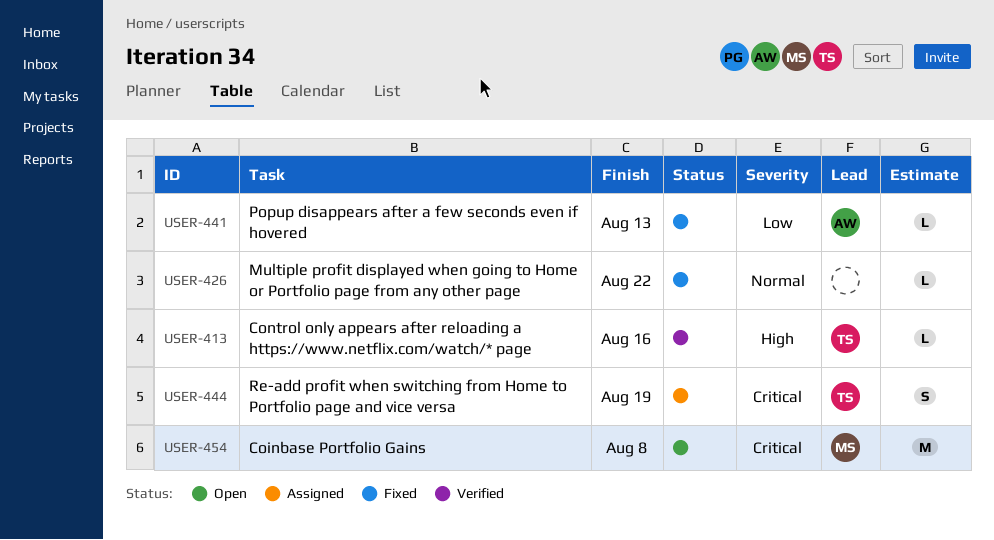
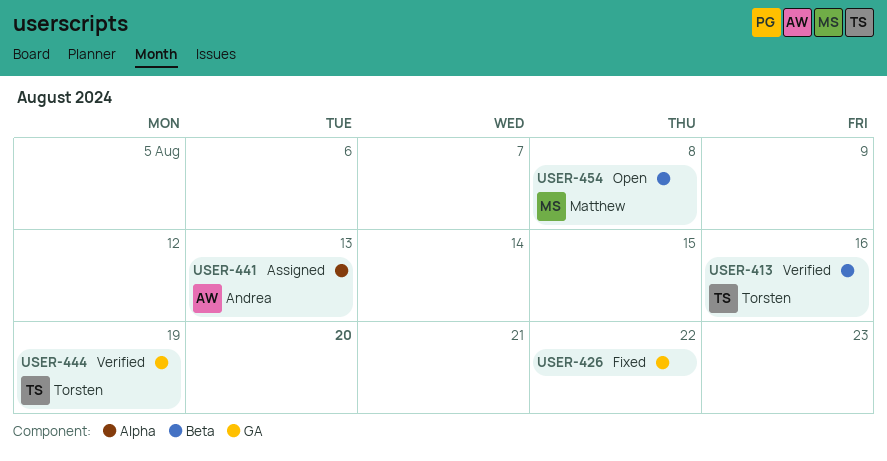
USER-441, status: Fixed -> Assigned
USER-444, status: Assigned -> Verified

